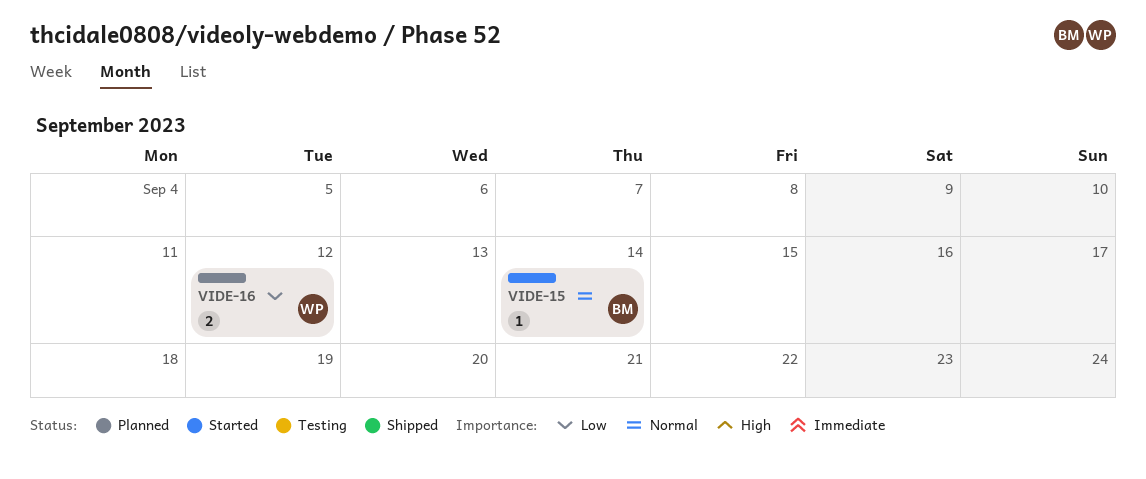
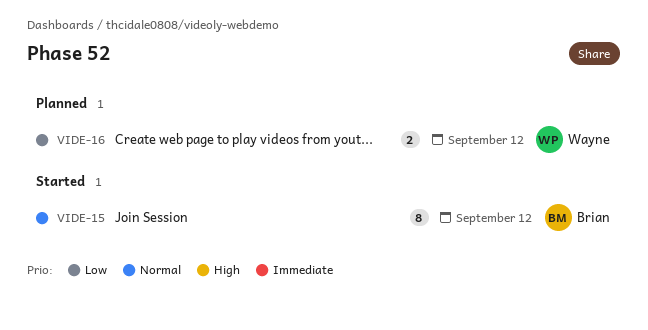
VIDE-15, estimate: 1 -> 8
VIDE-15, due: Sep 14 -> Sep 12

